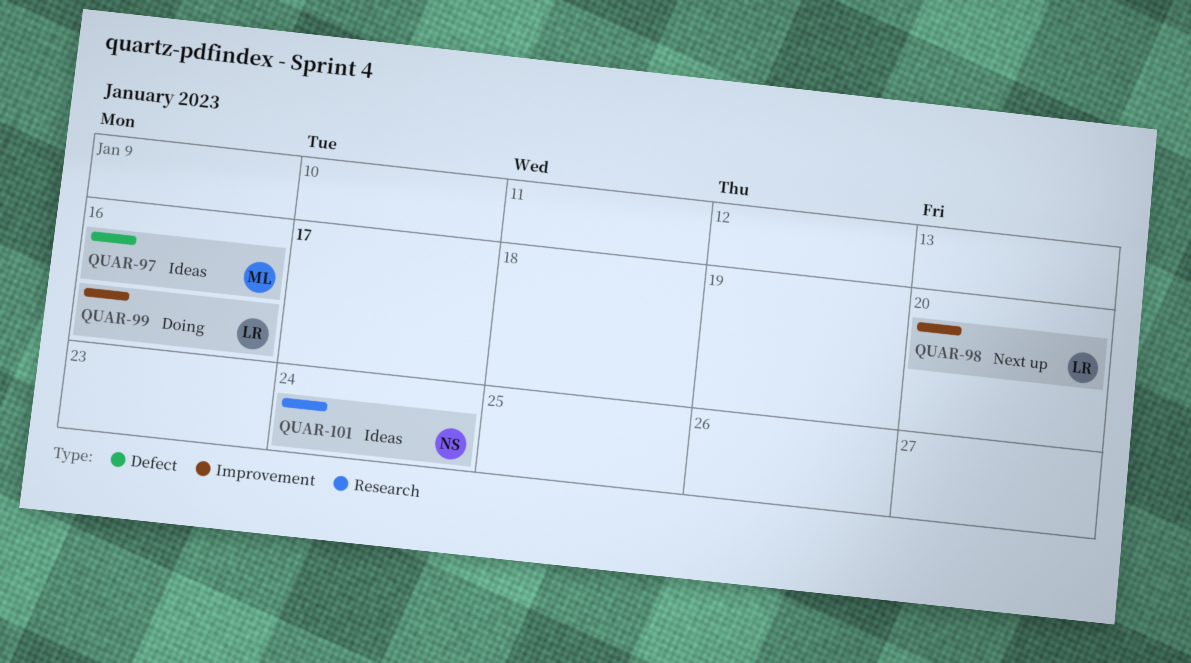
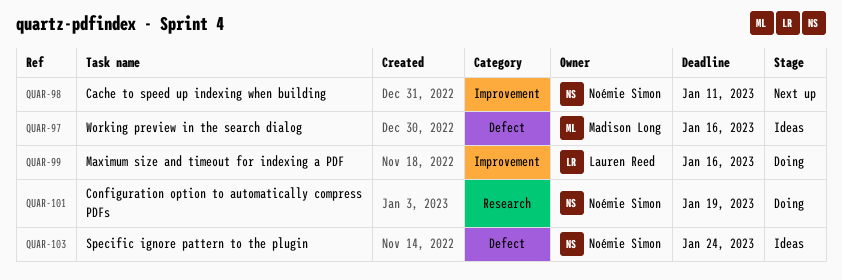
QUAR-98, owner: Lauren Reed -> Noémie Simon
QUAR-98, due: Jan 20 -> Jan 11
QUAR-101, status: Ideas -> Doing
QUAR-101, due: Jan 24 -> Jan 19
QUAR-103: none -> present

